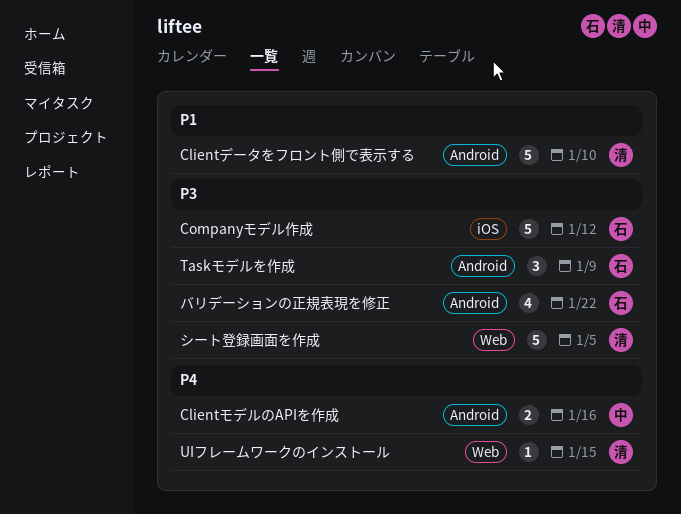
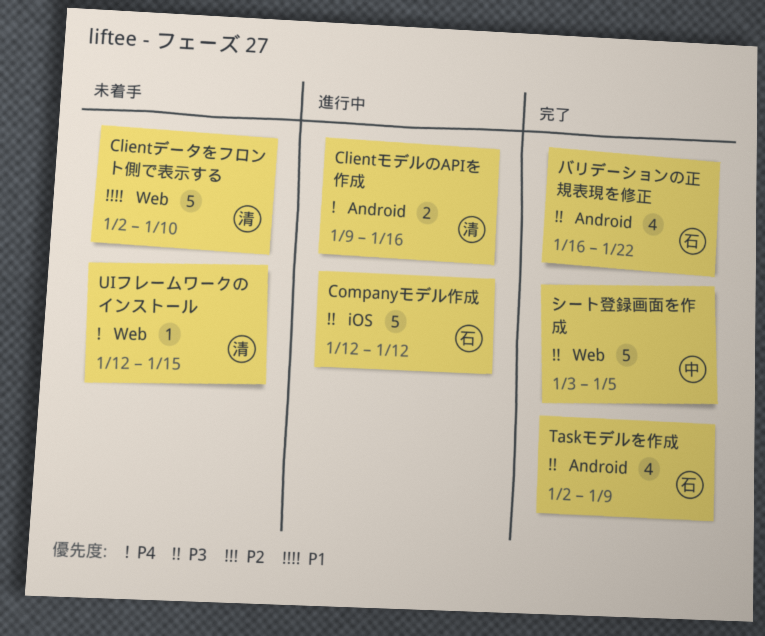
Clientデータをフロント側で表示する, label: Android -> Web
ClientモデルのAPIを作成, owner: 中 -> 清
Taskモデルを作成, estimate: 3 -> 4
シート登録画面を作成, owner: 清 -> 中

